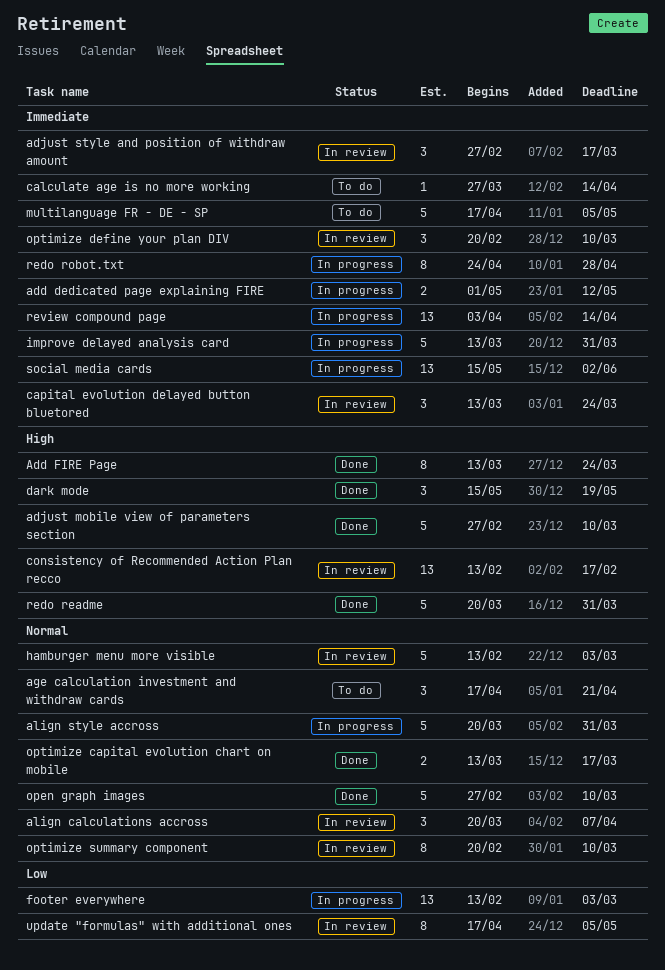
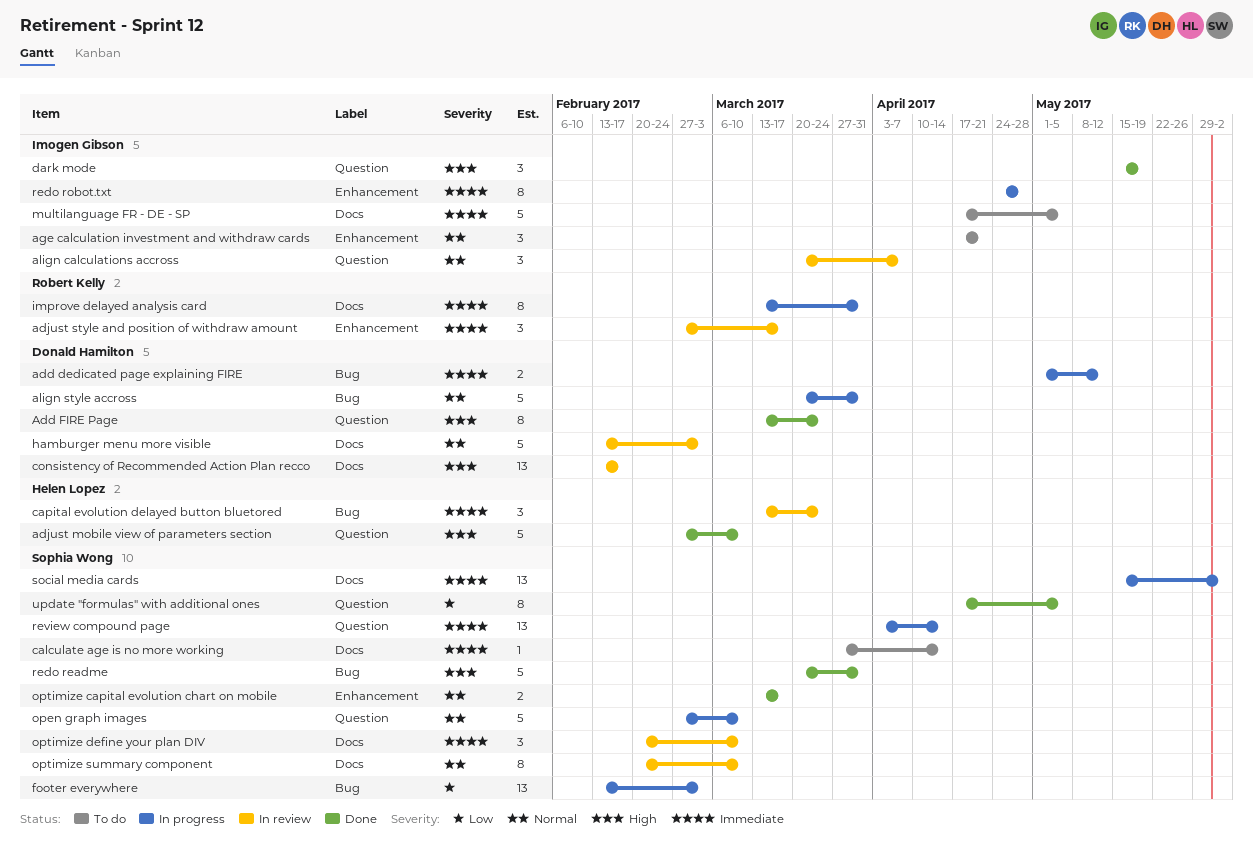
improve delayed analysis card, estimate: 5 -> 8
open graph images, status: Done -> In progress
update "formulas" with additional ones, status: In review -> Done

